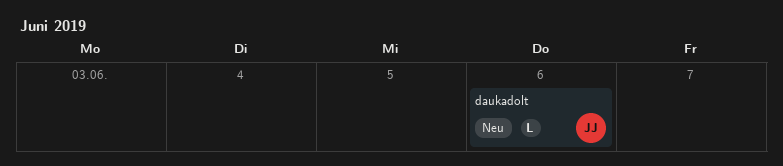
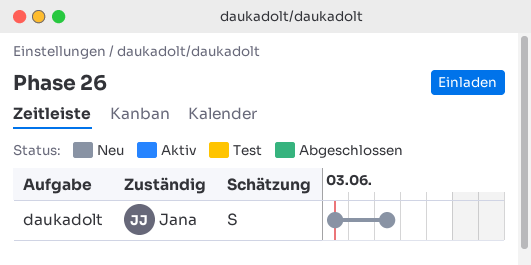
daukadolt, estimate: L -> S
daukadolt, due: Jun 6 -> Jun 5

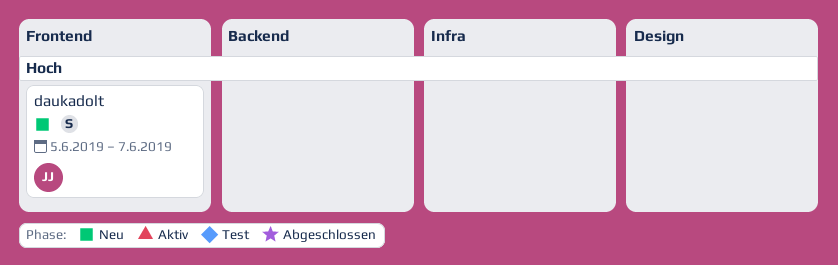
daukadolt, start: Jun 3 -> Jun 5
daukadolt, due: Jun 5 -> Jun 7

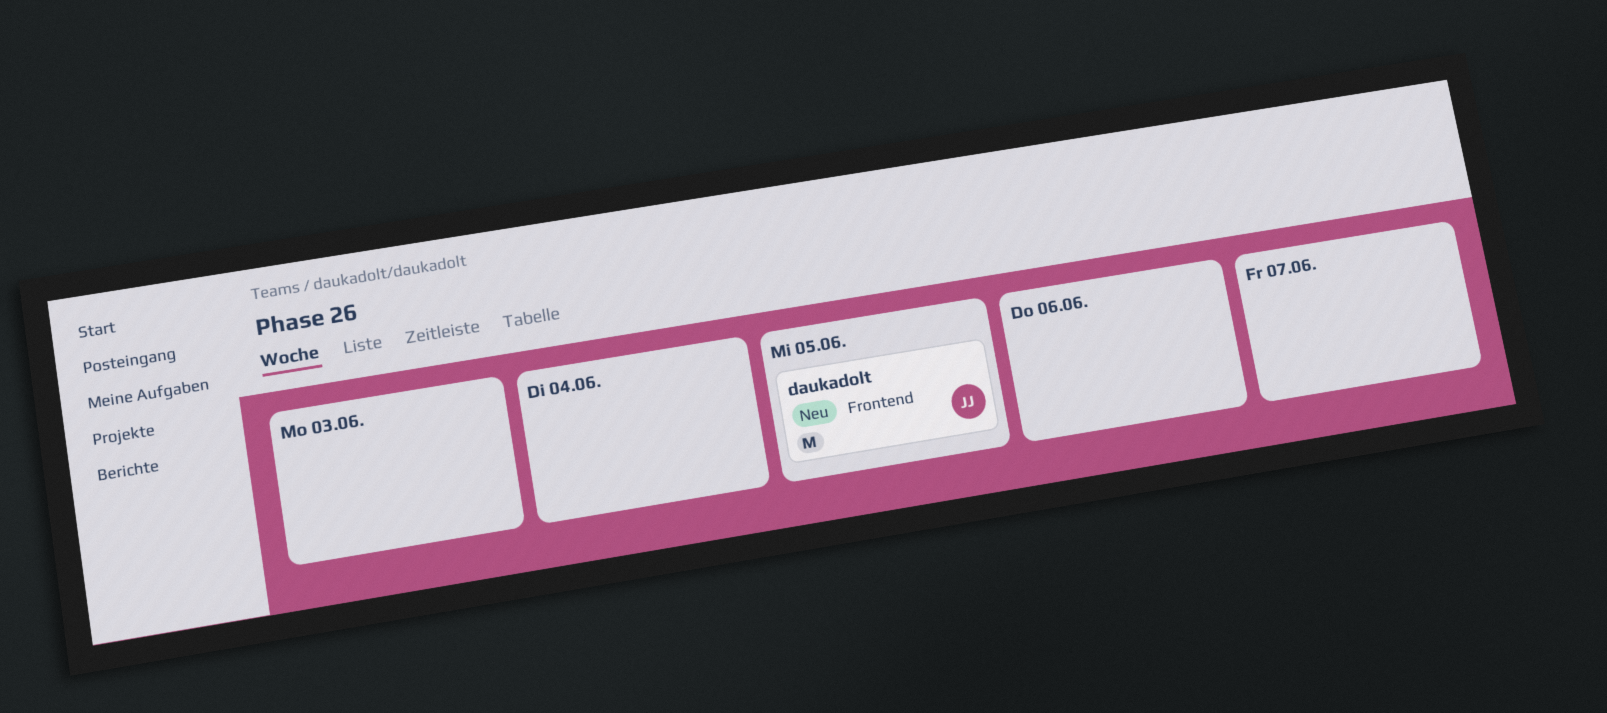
daukadolt, estimate: S -> M
daukadolt, due: Jun 7 -> Jun 5

